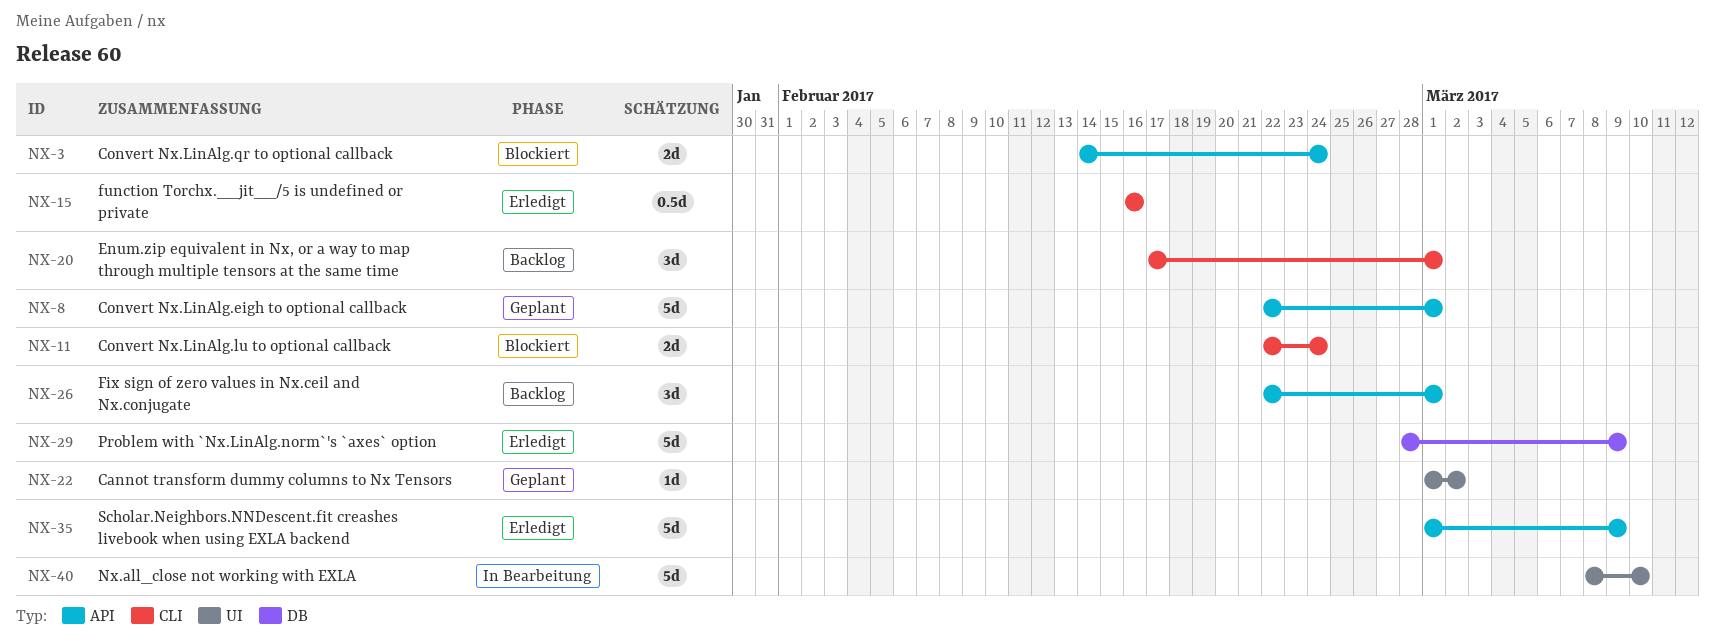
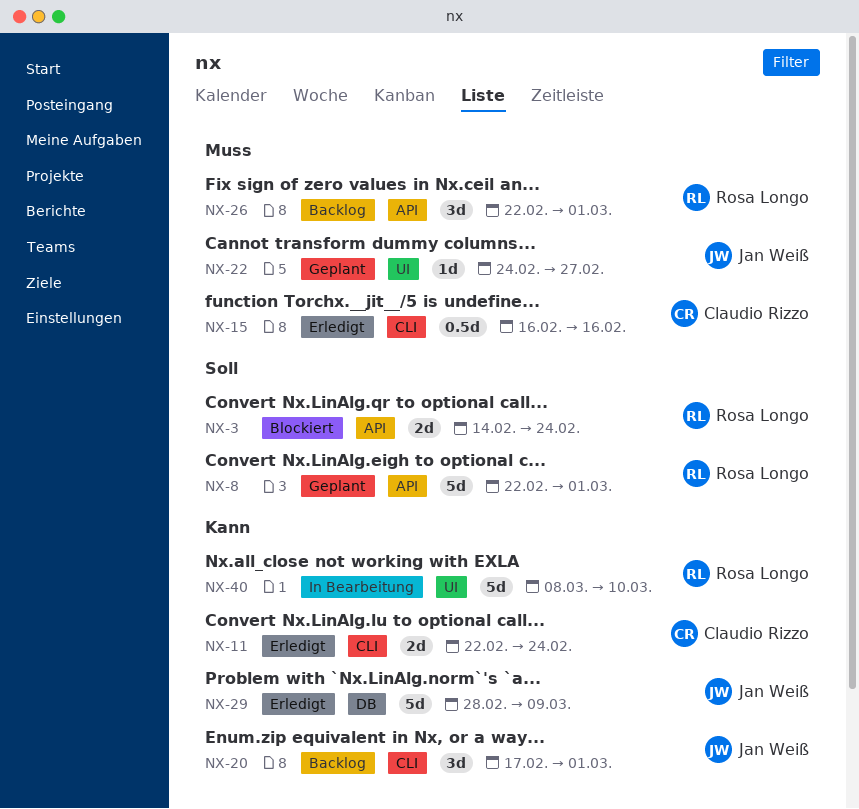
NX-11, status: Blockiert -> Erledigt
NX-22, start: Mar 1 -> Feb 24
NX-22, due: Mar 2 -> Feb 27
NX-35: present -> none

